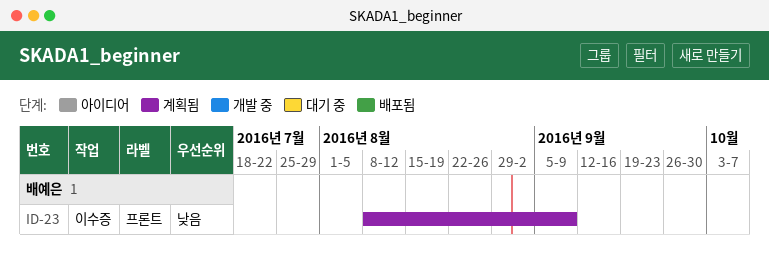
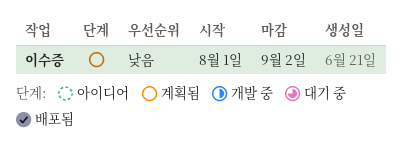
이수증, start: Aug 8 -> Aug 1
이수증, due: Sep 9 -> Sep 2

